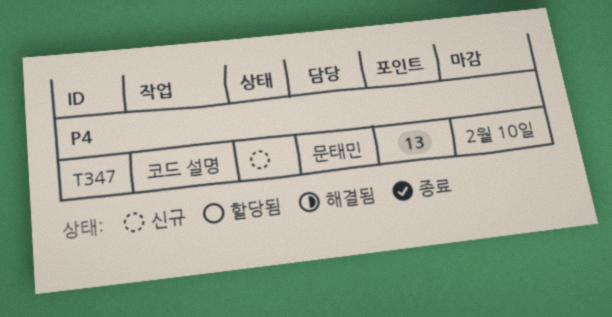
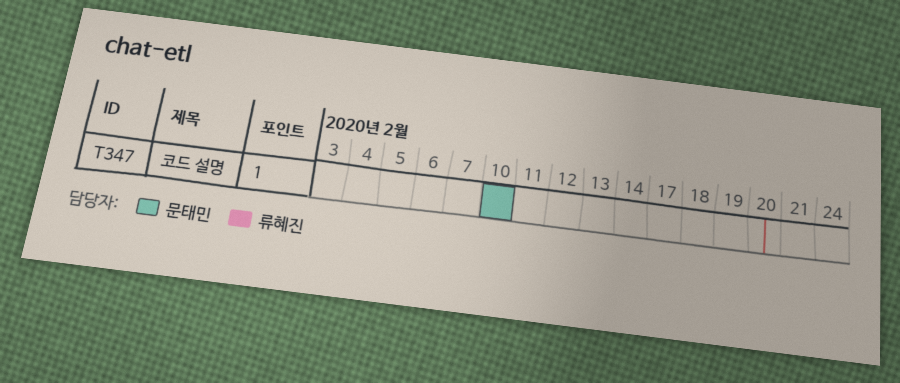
T347, estimate: 13 -> 1

